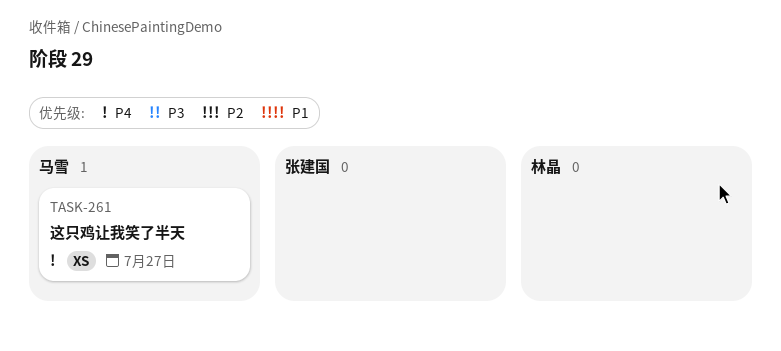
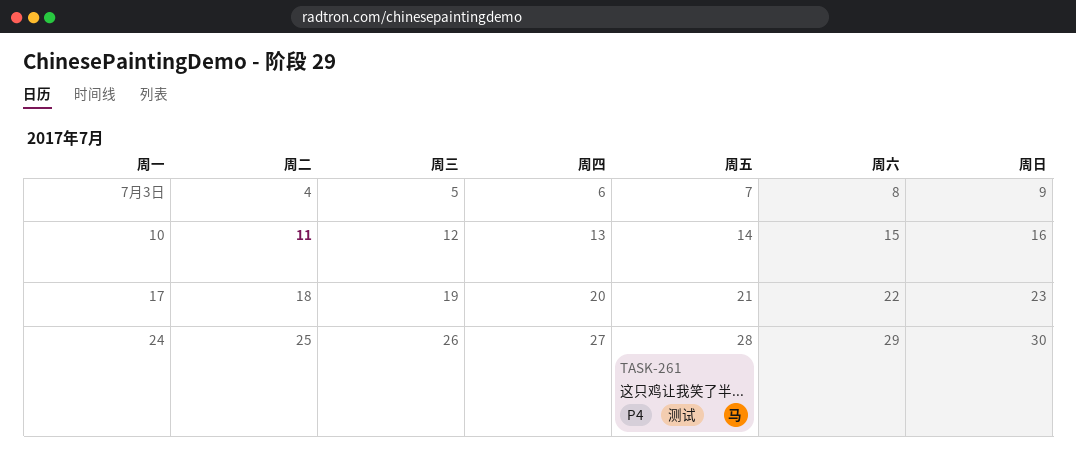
TASK-261, due: Jul 27 -> Jul 28

